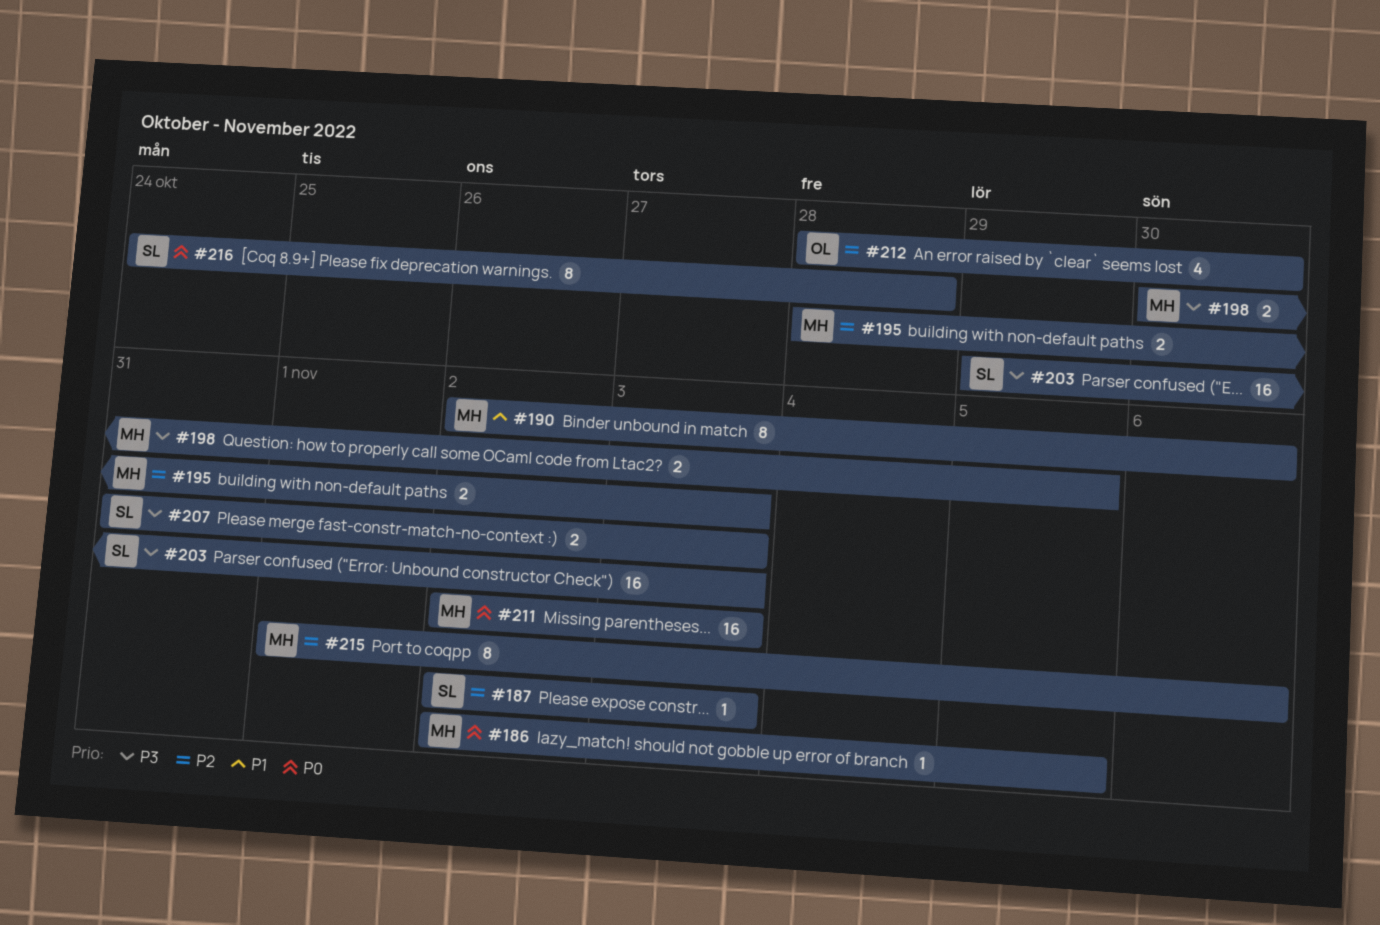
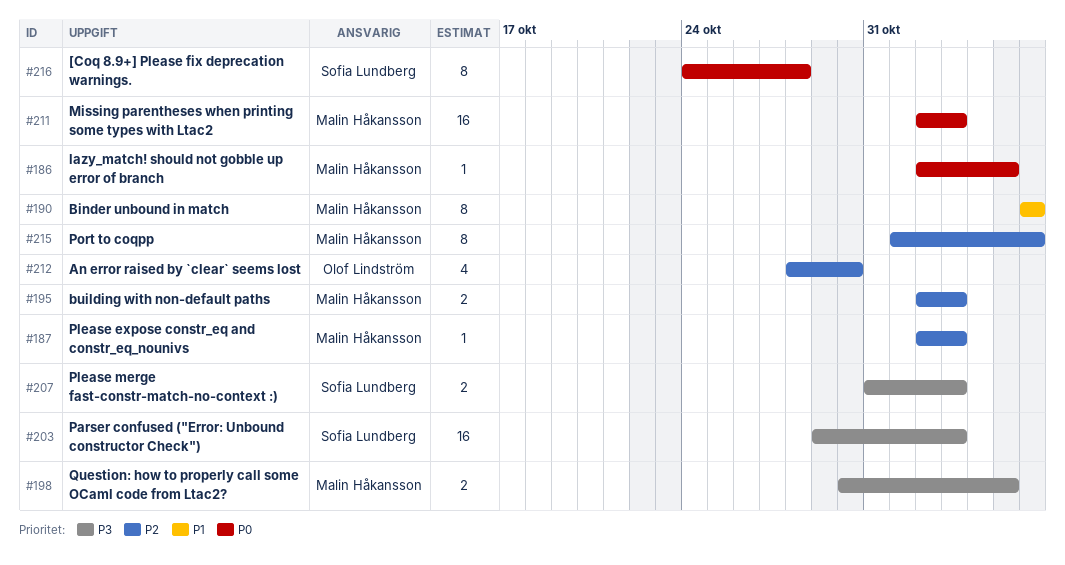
#187, owner: Sofia Lundberg -> Malin Håkansson
#190, start: Nov 2 -> Nov 6
#195, start: Oct 28 -> Nov 2

